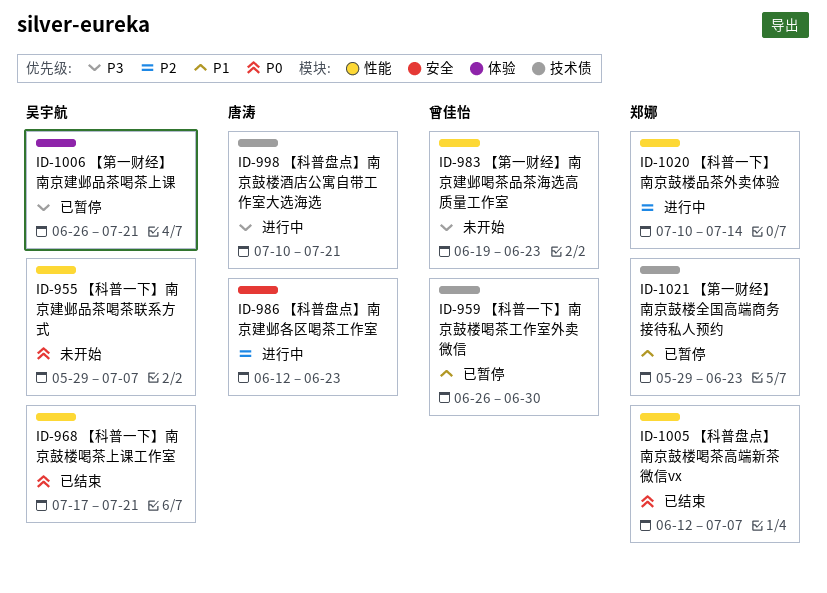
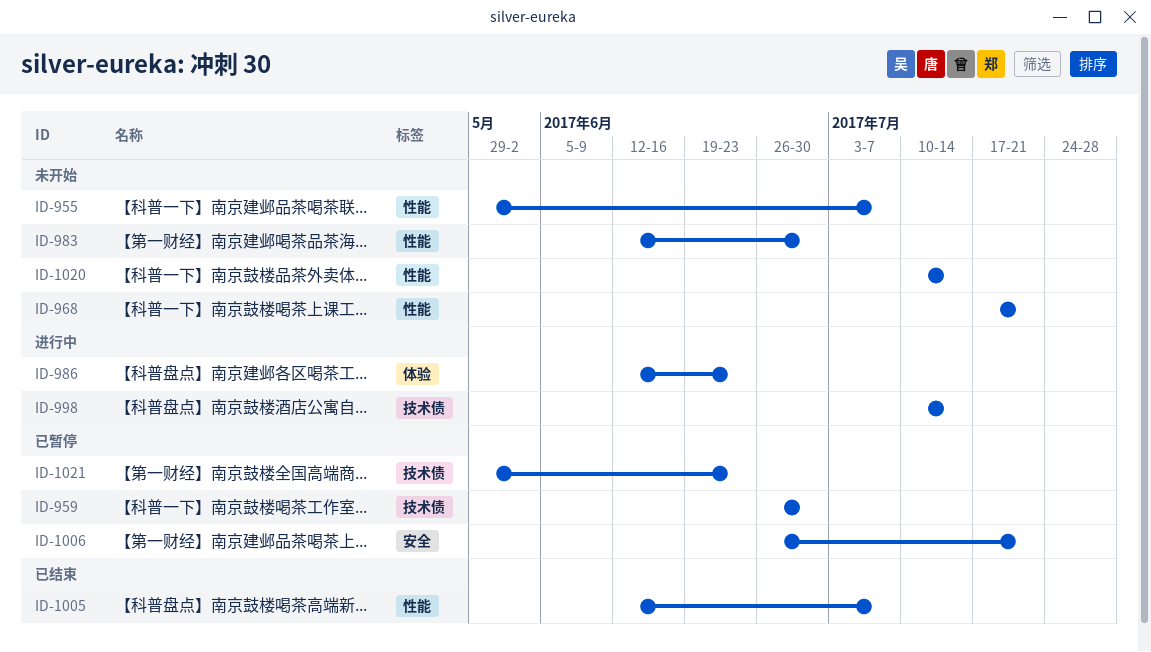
ID-968, status: 已结束 -> 未开始
ID-983, start: Jun 19 -> Jun 12
ID-983, due: Jun 23 -> Jun 30
ID-986, label: 安全 -> 体验
ID-998, due: Jul 21 -> Jul 14
ID-1006, label: 体验 -> 安全
ID-1020, status: 进行中 -> 未开始

